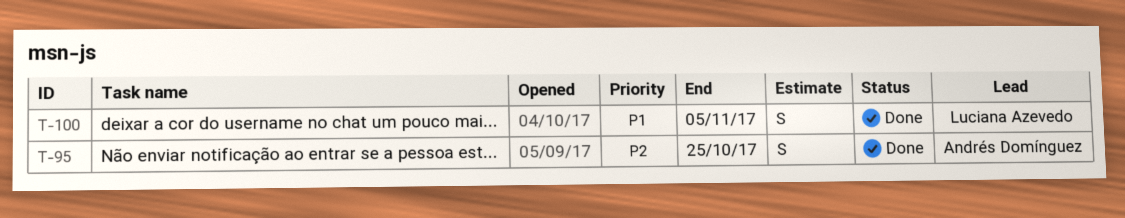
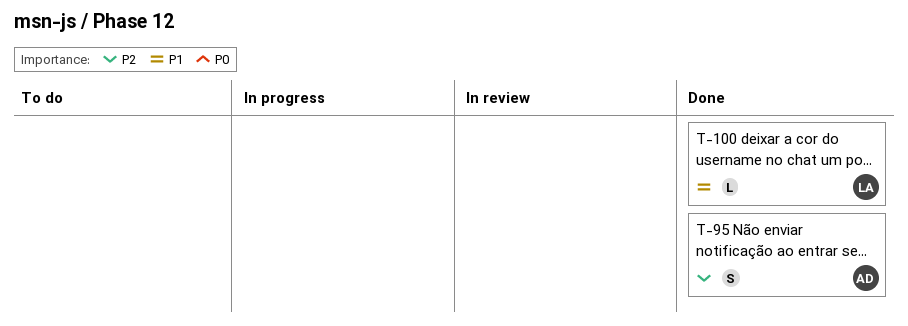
T-100, estimate: S -> L

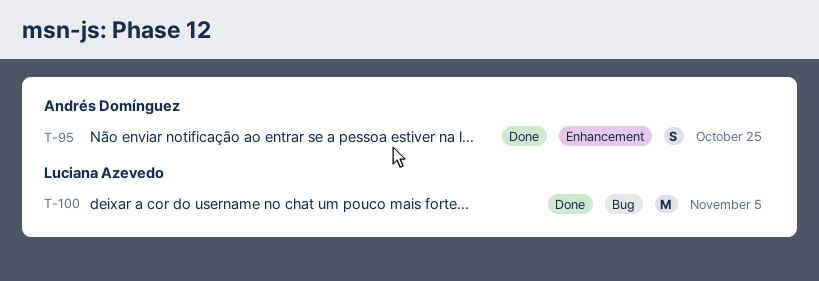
T-100, estimate: L -> M

